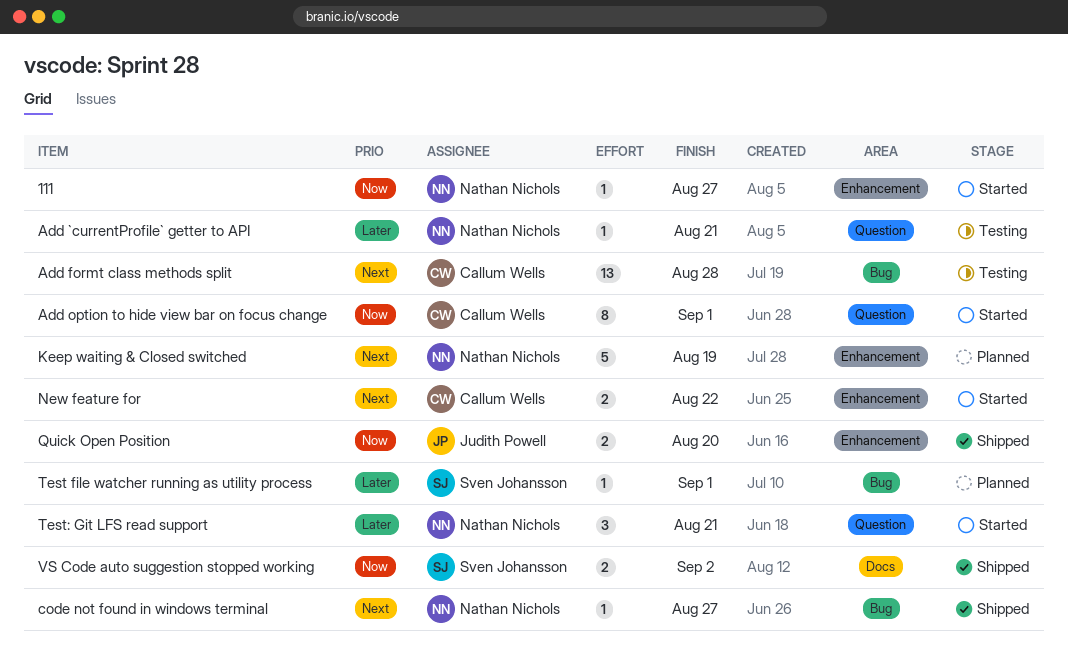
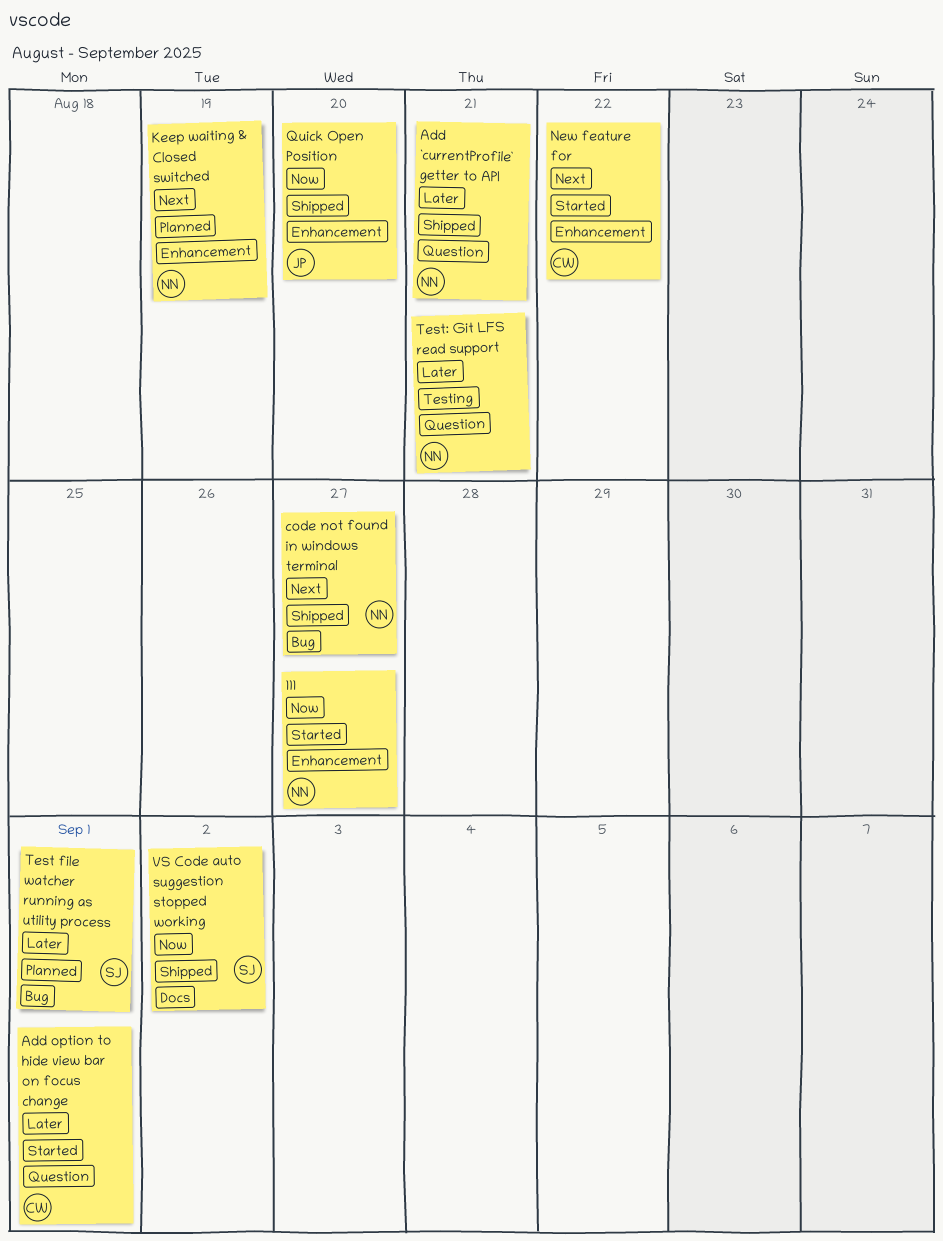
Add `currentProfile` getter to API, status: Testing -> Shipped
Add formt class methods split: present -> none
Add option to hide view bar on focus change, priority: Now -> Later
Test: Git LFS read support, status: Started -> Testing

